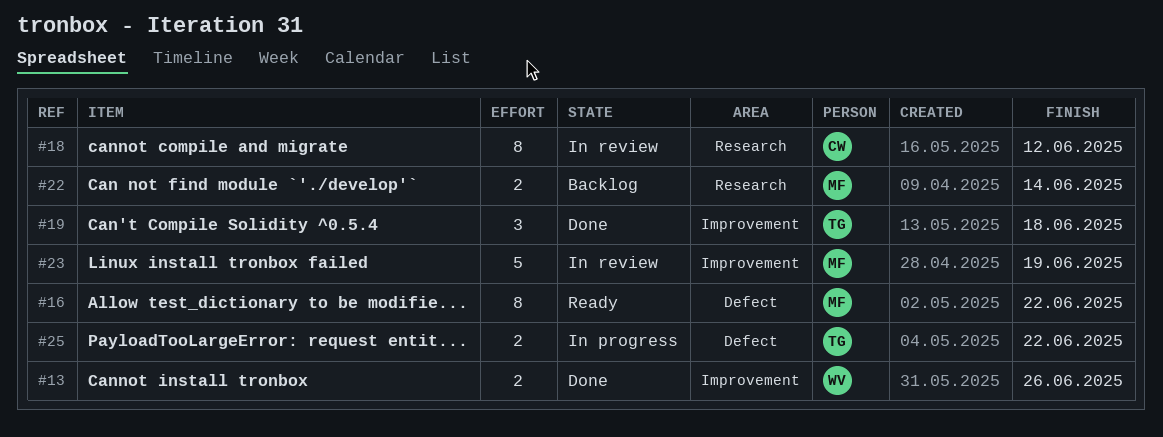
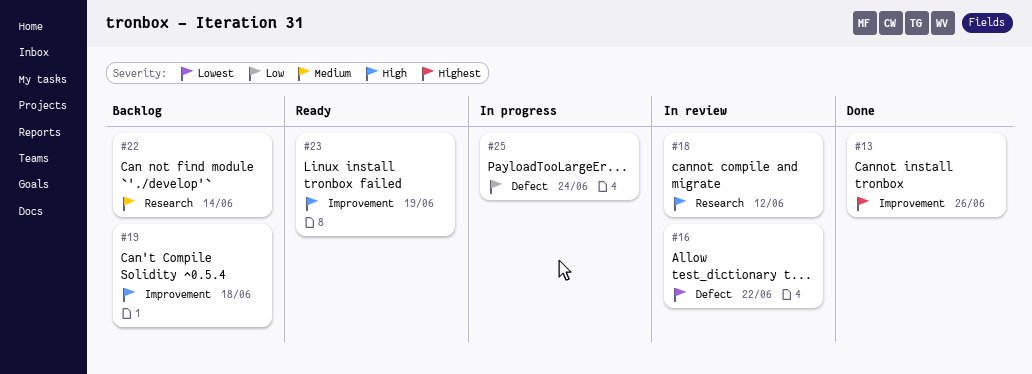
#16, status: Ready -> In review
#19, status: Done -> Backlog
#23, status: In review -> Ready
#25, due: Jun 22 -> Jun 24

